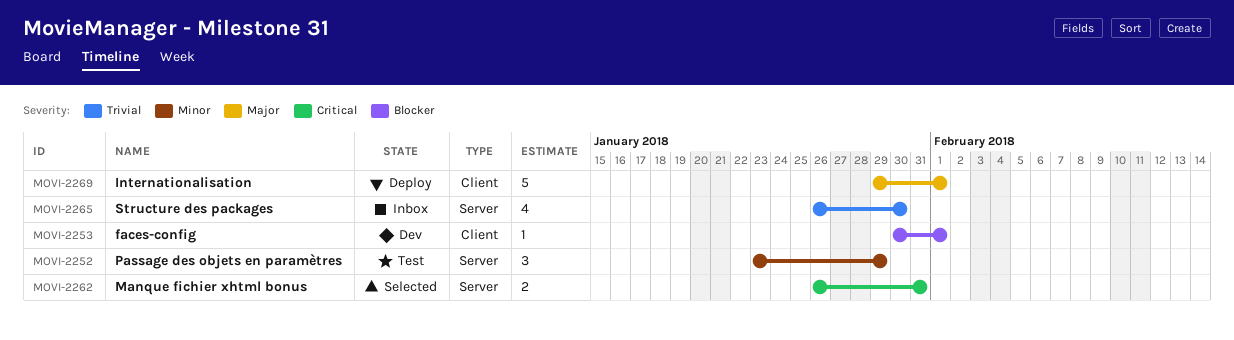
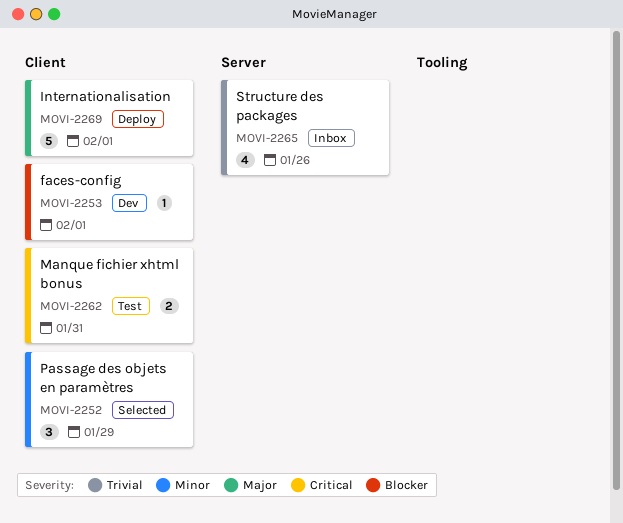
MOVI-2252, status: Test -> Selected
MOVI-2252, label: Server -> Client
MOVI-2262, status: Selected -> Test
MOVI-2262, label: Server -> Client
MOVI-2265, due: Jan 30 -> Jan 26

